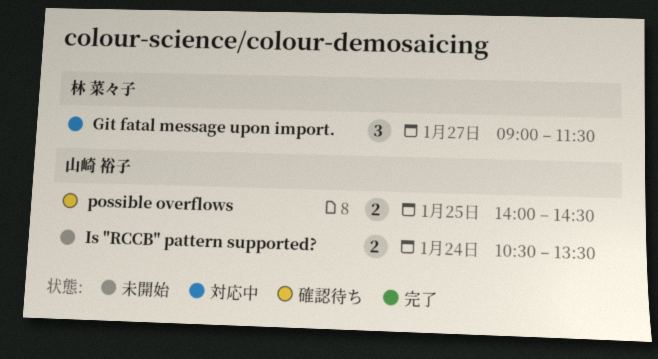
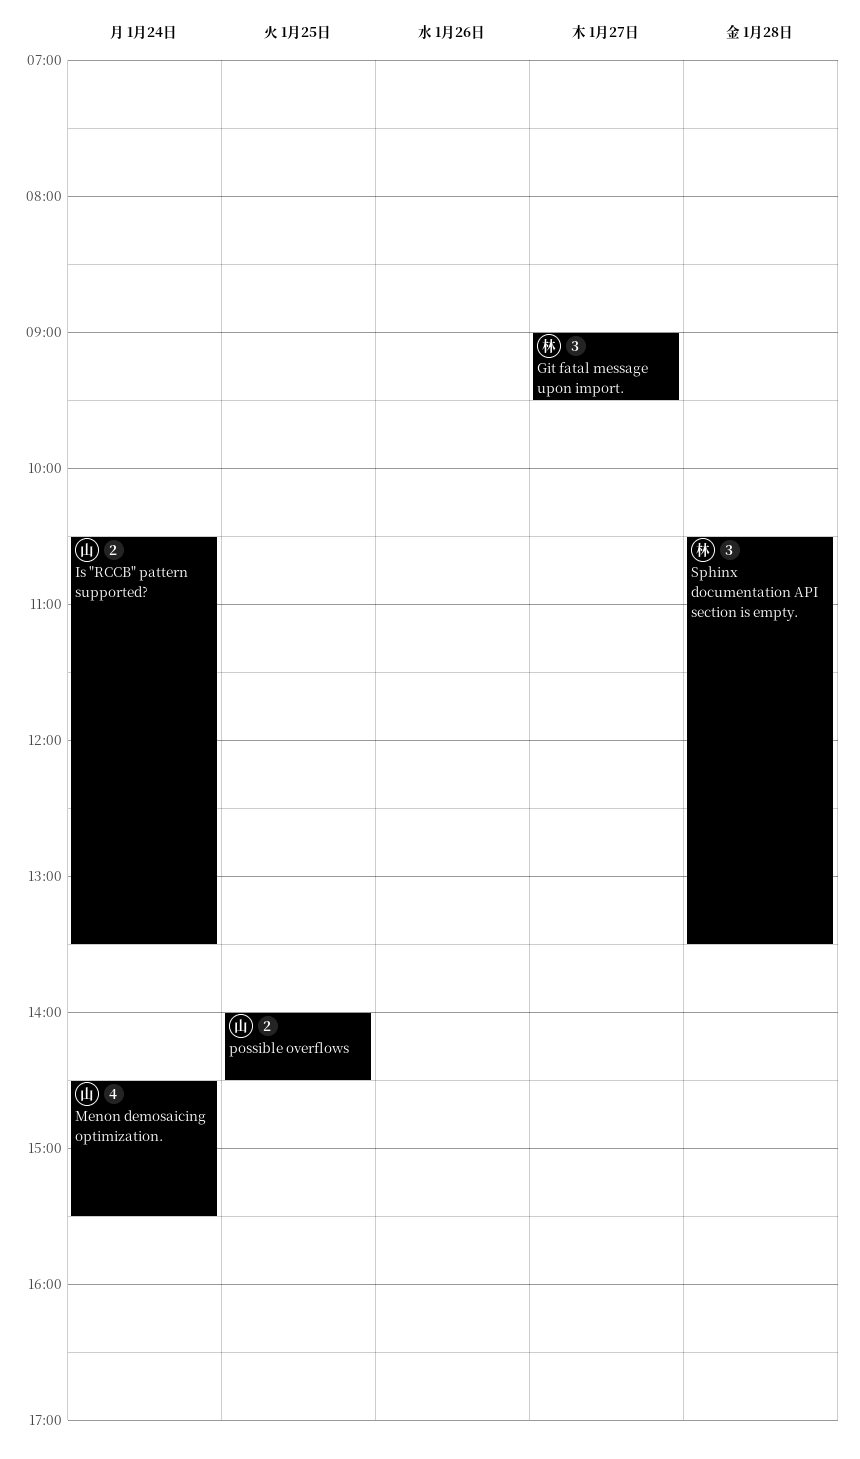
Git fatal message upon import., ends: 11:30 -> 09:30
Menon demosaicing optimization.: none -> present
Sphinx documentation API section is empty.: none -> present

